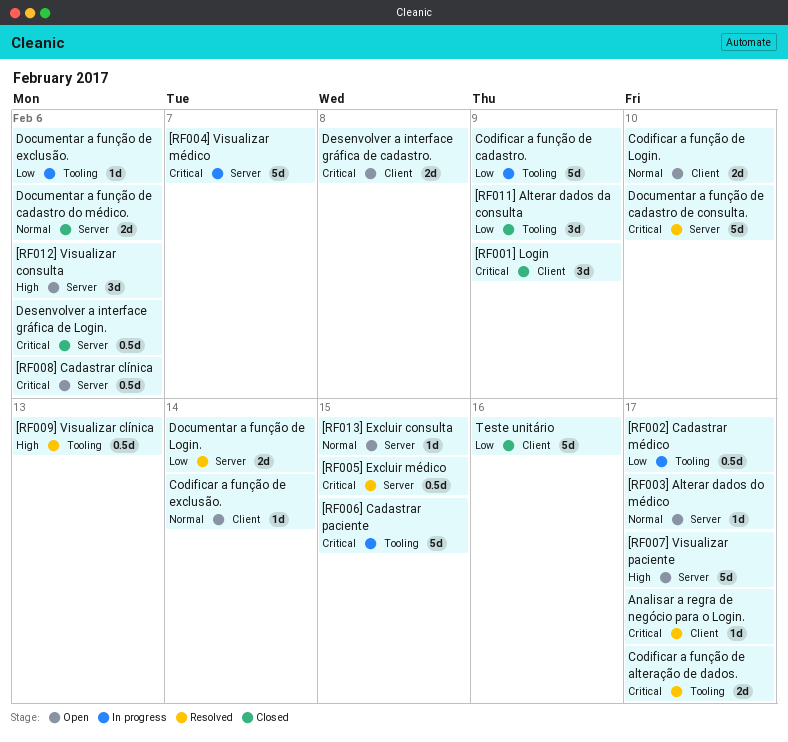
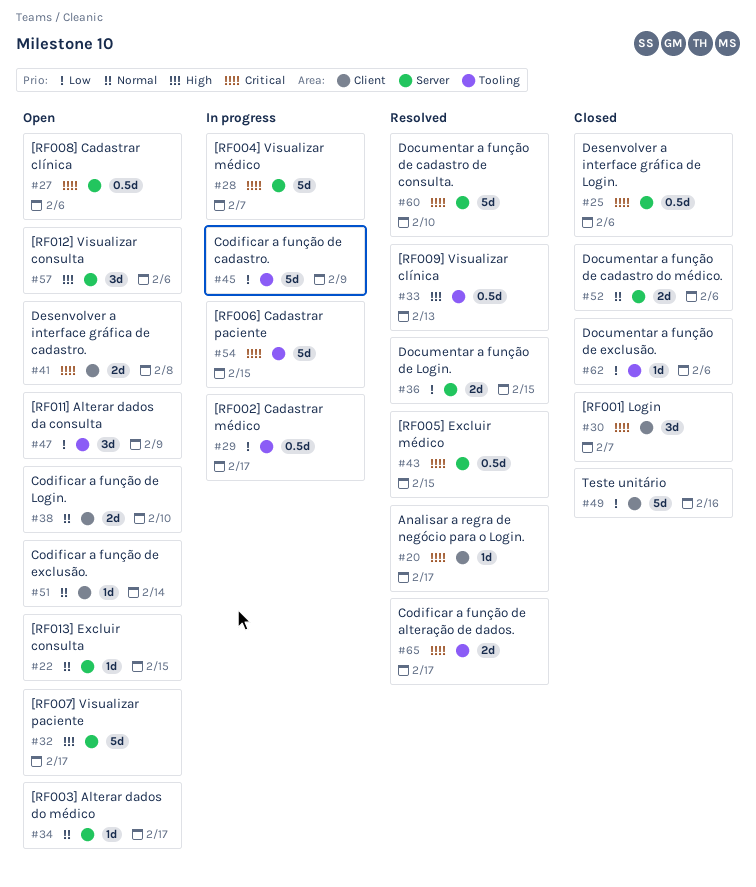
[RF001] Login, due: Feb 9 -> Feb 7
[RF011] Alterar dados da consulta, status: Closed -> Open
Documentar a função de exclusão., status: In progress -> Closed
Documentar a função de Login., due: Feb 14 -> Feb 15

